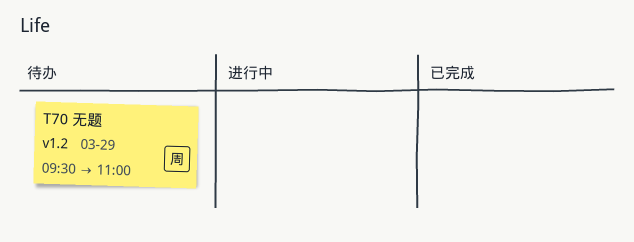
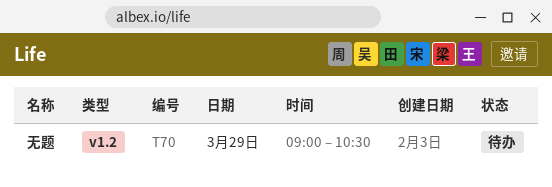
T70, begins: 09:30 -> 09:00
T70, ends: 11:00 -> 10:30

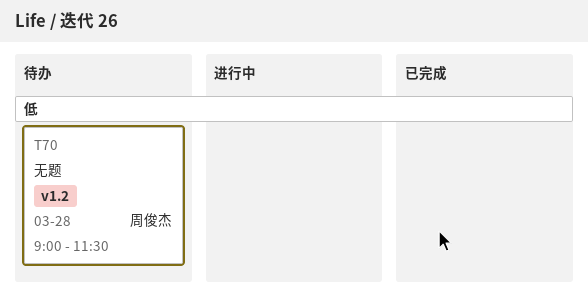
T70, day: Mar 29 -> Mar 28
T70, ends: 10:30 -> 11:30

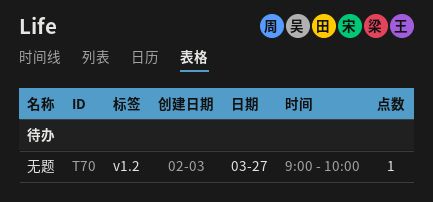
T70, day: Mar 28 -> Mar 27
T70, ends: 11:30 -> 10:00

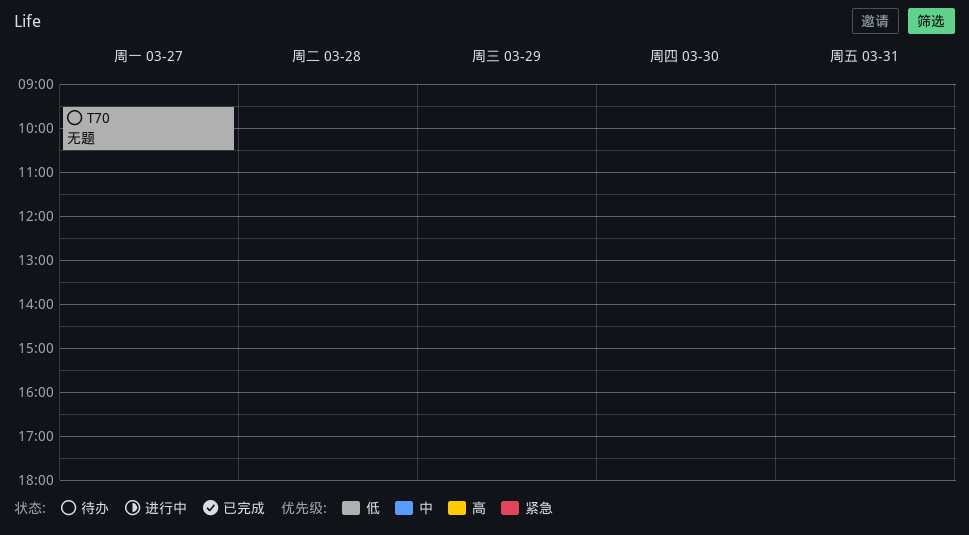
T70, begins: 09:00 -> 09:30
T70, ends: 10:00 -> 10:30

